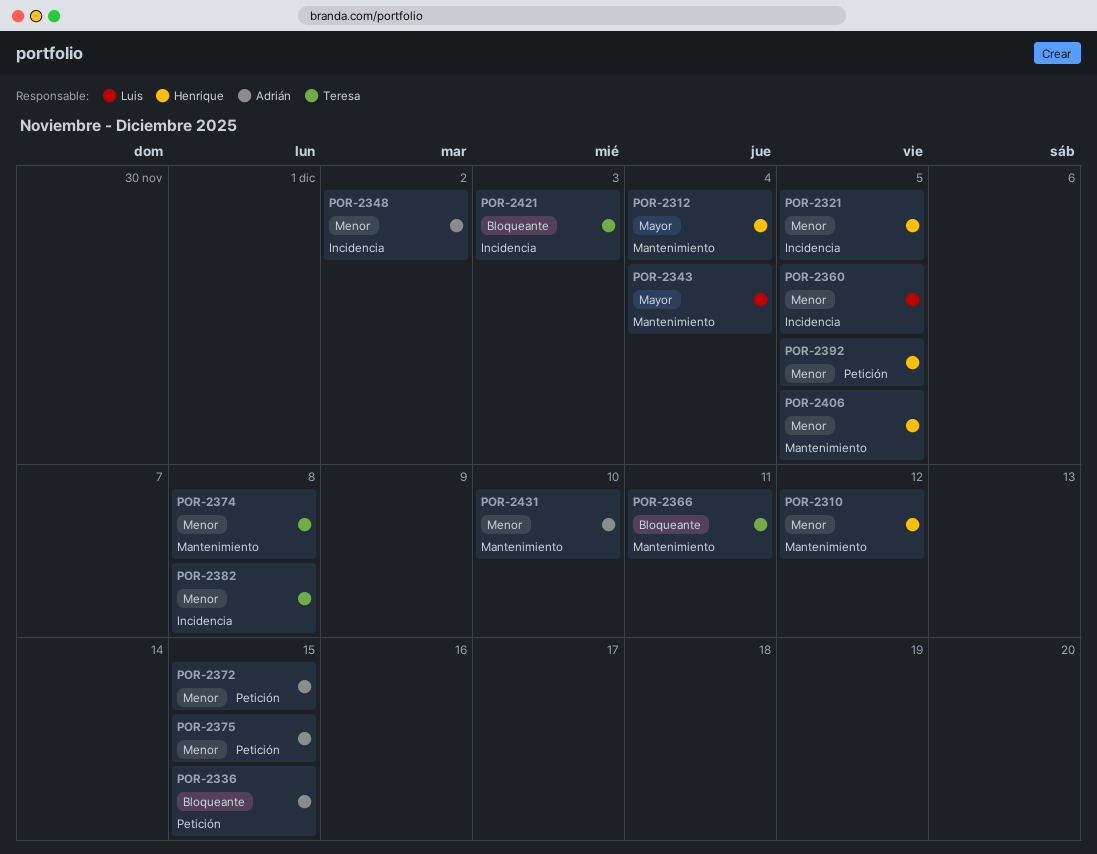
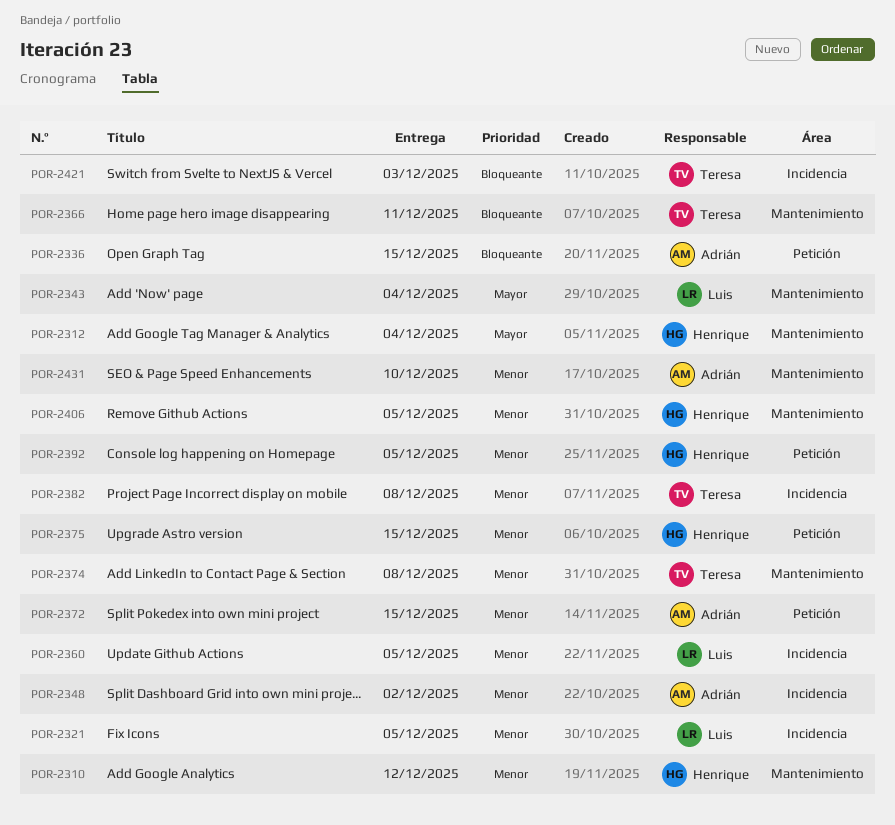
POR-2321, owner: Henrique -> Luis
POR-2375, owner: Adrián -> Henrique

